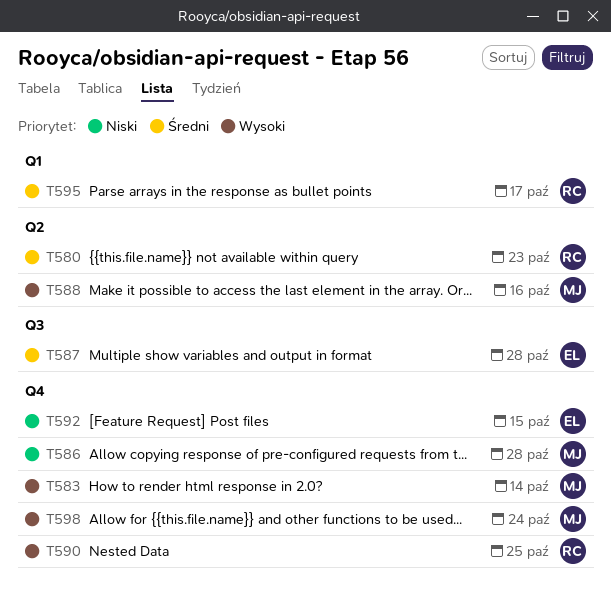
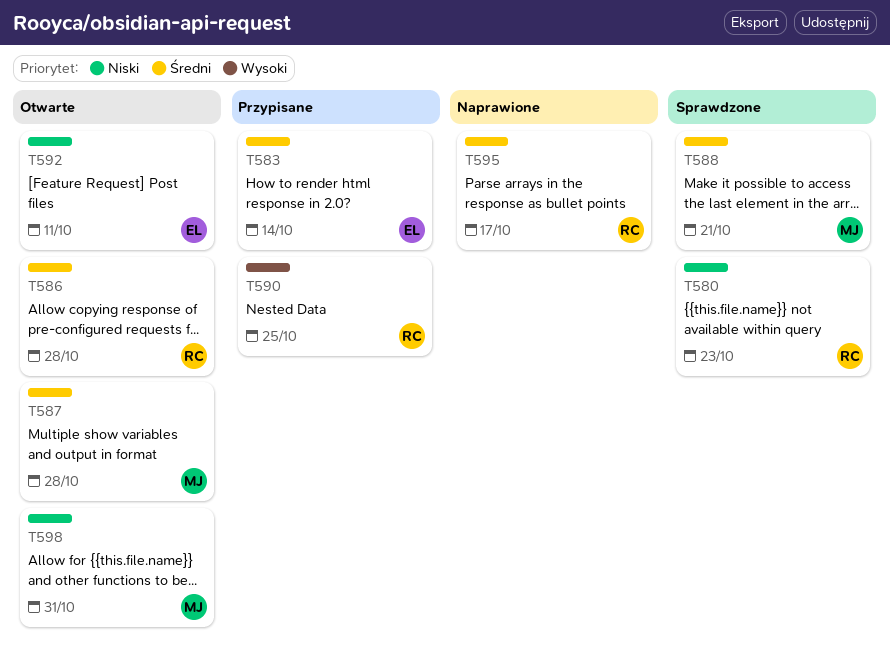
T580, priority: Średni -> Niski
T583, owner: MJ -> EL
T583, priority: Wysoki -> Średni
T586, owner: MJ -> RC
T586, priority: Niski -> Średni
T587, owner: EL -> MJ
T588, priority: Wysoki -> Średni
T588, due: Oct 16 -> Oct 21
T592, due: Oct 15 -> Oct 11
T598, priority: Wysoki -> Niski
T598, due: Oct 24 -> Oct 31

